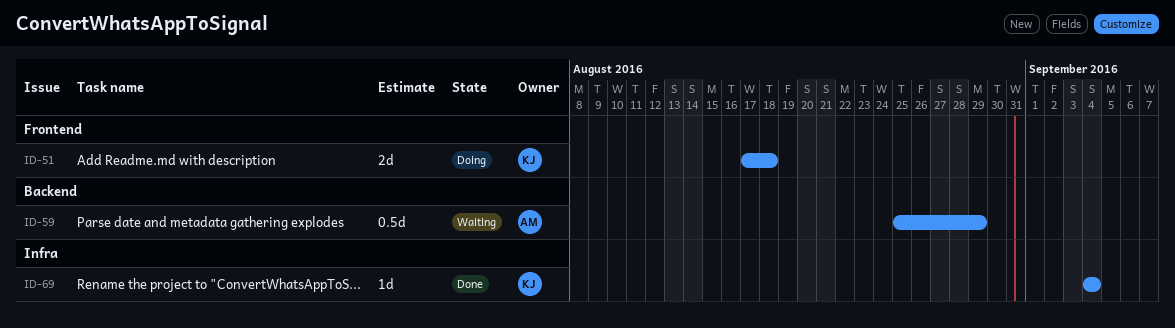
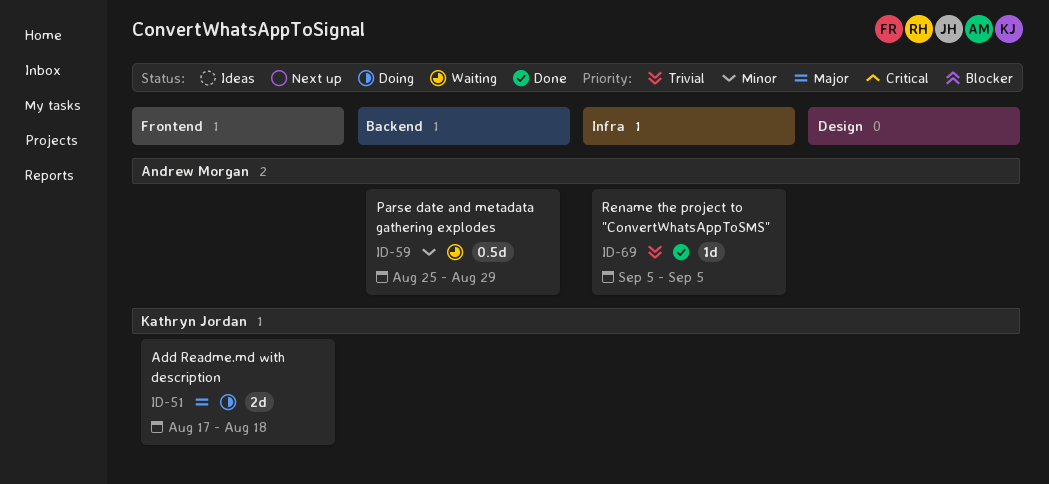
ID-69, owner: Kathryn Jordan -> Andrew Morgan
ID-69, start: Sep 4 -> Sep 5
ID-69, due: Sep 4 -> Sep 5

